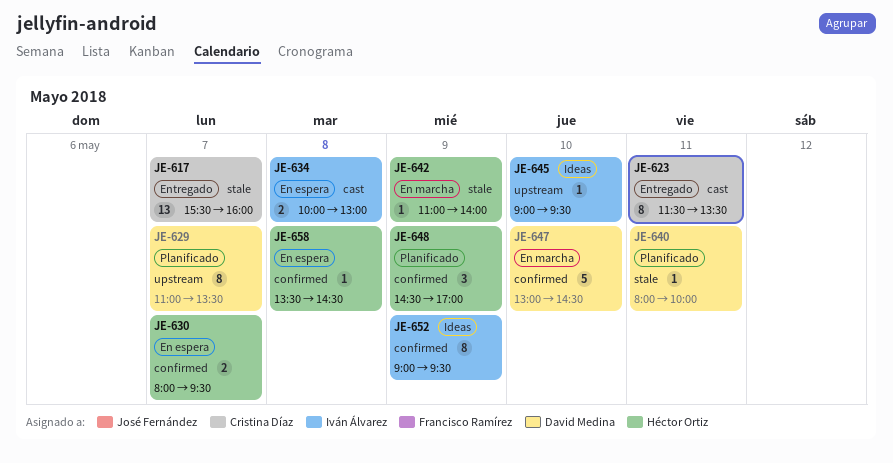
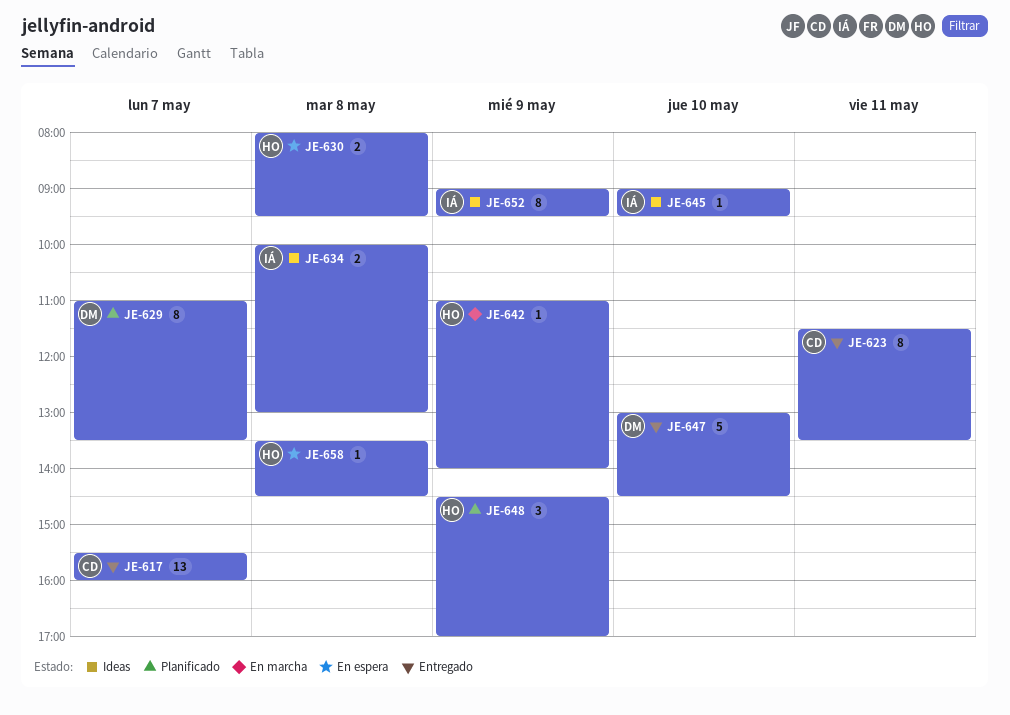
JE-630, day: May 7 -> May 8
JE-634, status: En espera -> Ideas
JE-640: present -> none
JE-647, status: En marcha -> Entregado

